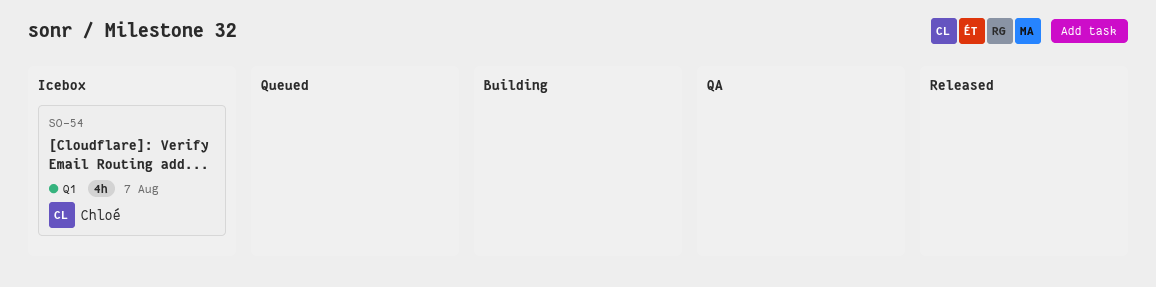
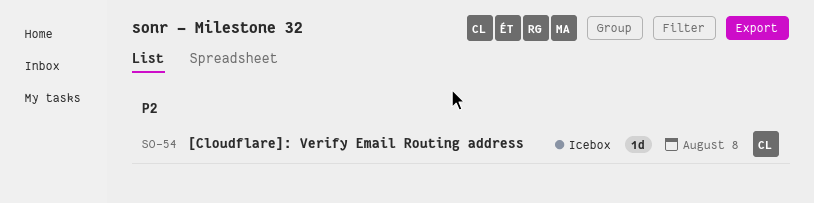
SO-54, estimate: 4h -> 1d
SO-54, due: Aug 7 -> Aug 8

